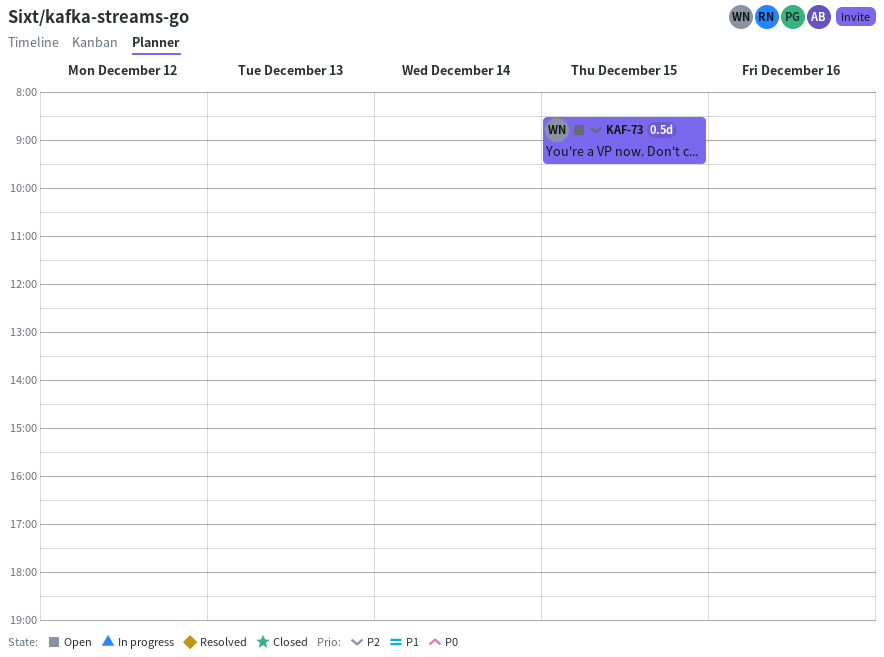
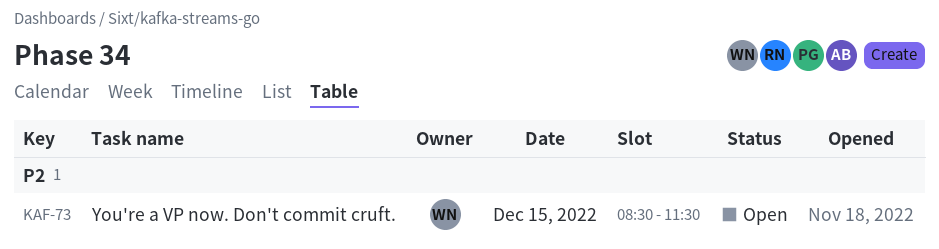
KAF-73, ends: 09:30 -> 11:30

